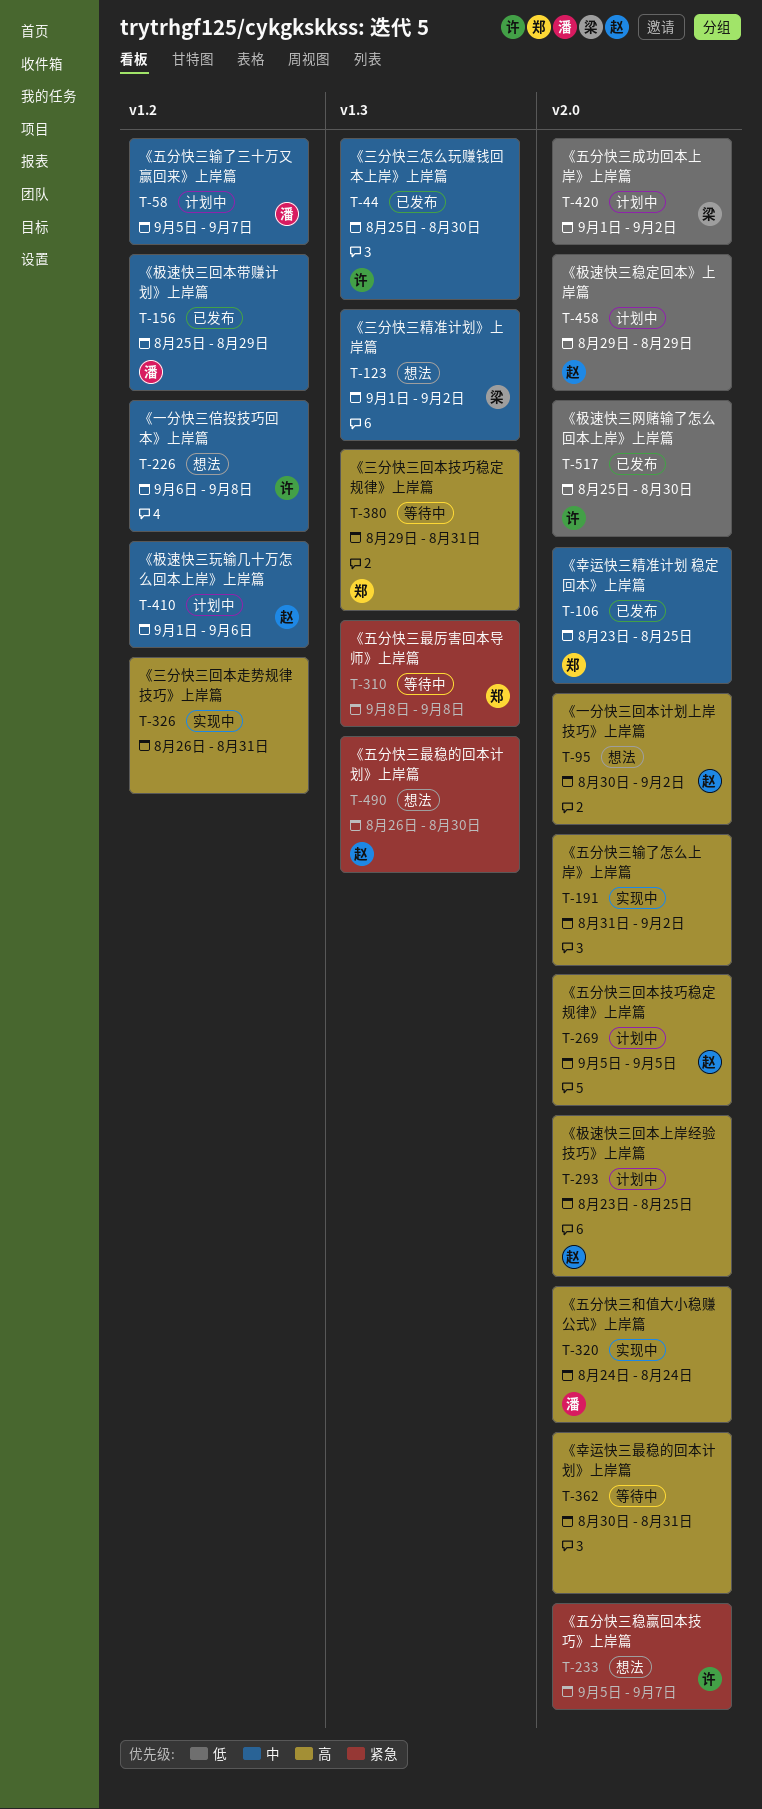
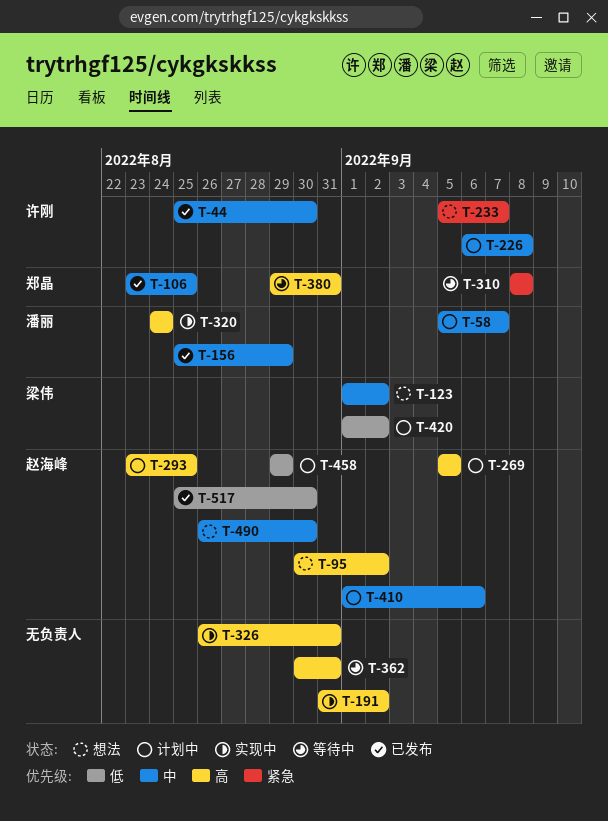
T-226, status: 想法 -> 计划中
T-490, priority: 紧急 -> 中
T-517, owner: 许刚 -> 赵海峰

